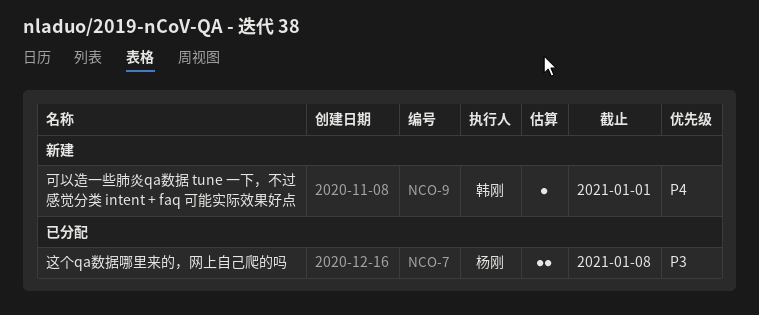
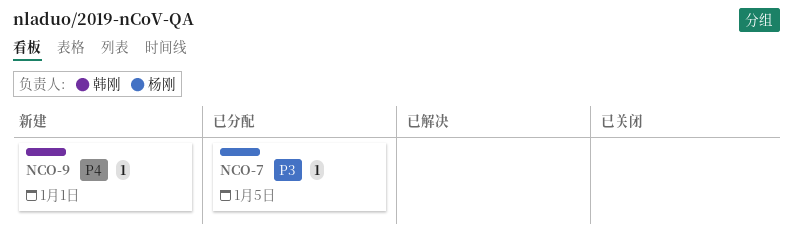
NCO-7, estimate: 2 -> 1
NCO-7, due: Jan 8 -> Jan 5

